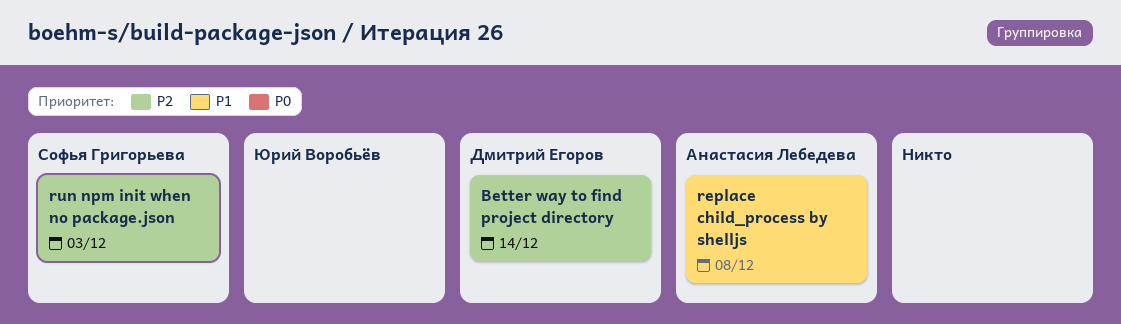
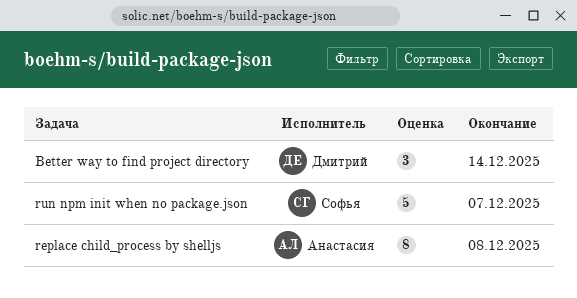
run npm init when no package.json, due: Dec 3 -> Dec 7

